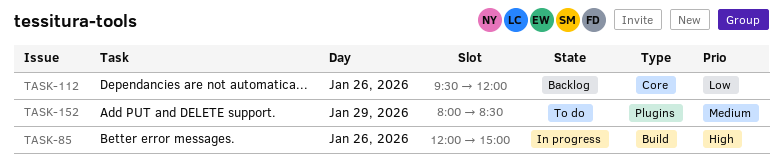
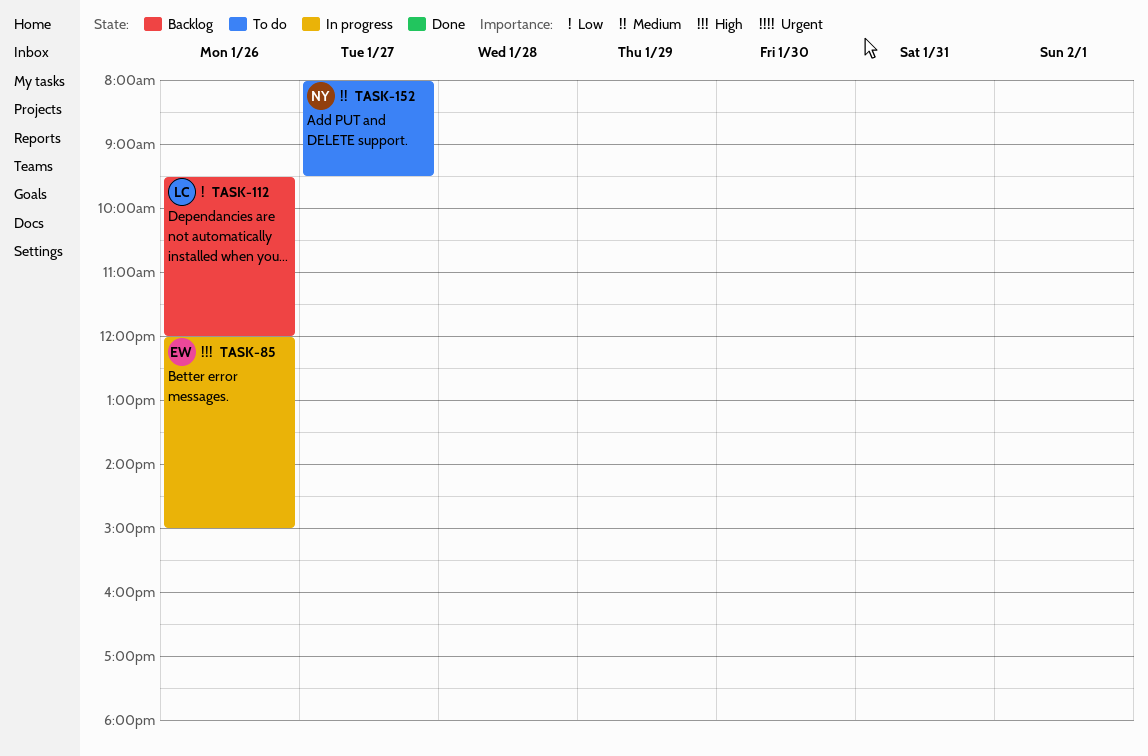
TASK-152, day: Jan 29 -> Jan 27
TASK-152, ends: 08:30 -> 09:30

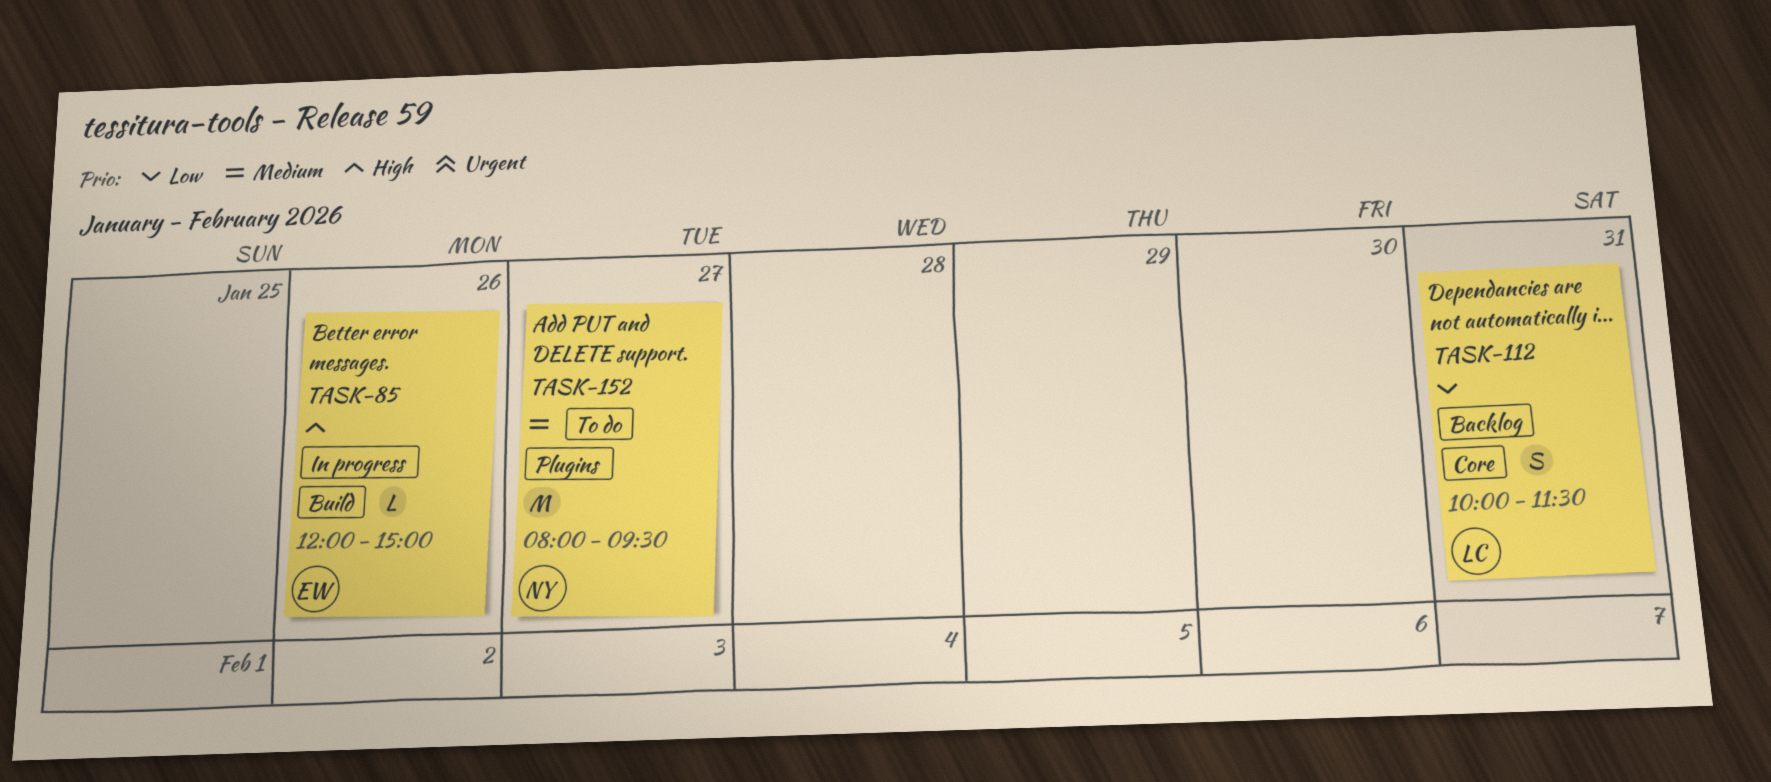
TASK-112, day: Jan 26 -> Jan 31
TASK-112, begins: 09:30 -> 10:00
TASK-112, ends: 12:00 -> 11:30

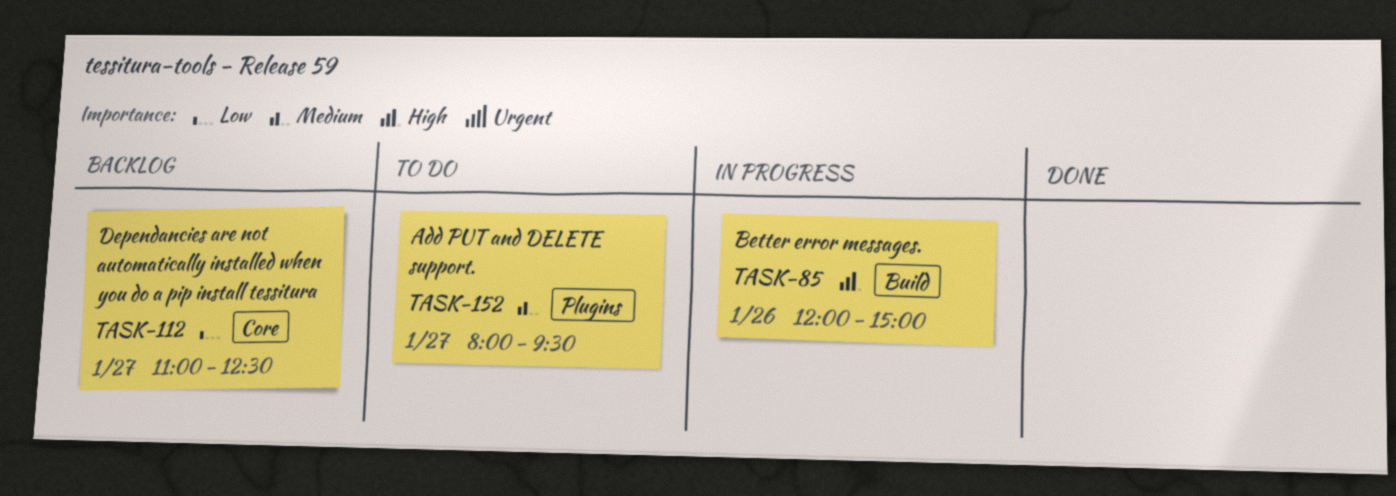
TASK-112, day: Jan 31 -> Jan 27
TASK-112, begins: 10:00 -> 11:00
TASK-112, ends: 11:30 -> 12:30

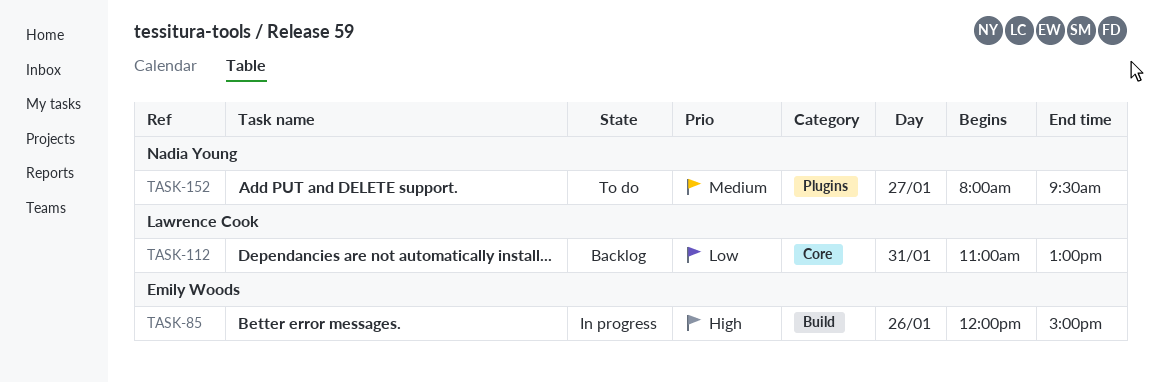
TASK-112, day: Jan 27 -> Jan 31
TASK-112, ends: 12:30 -> 13:00

